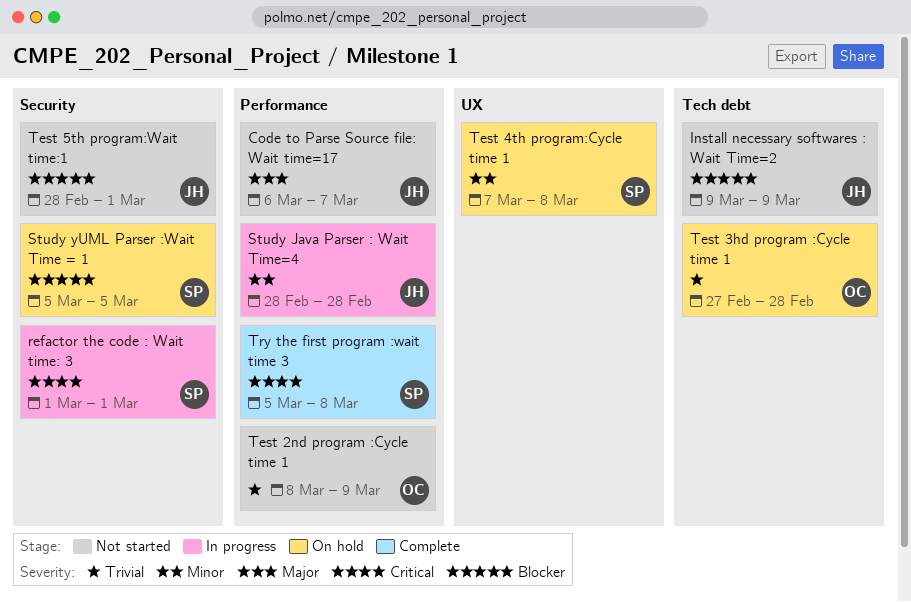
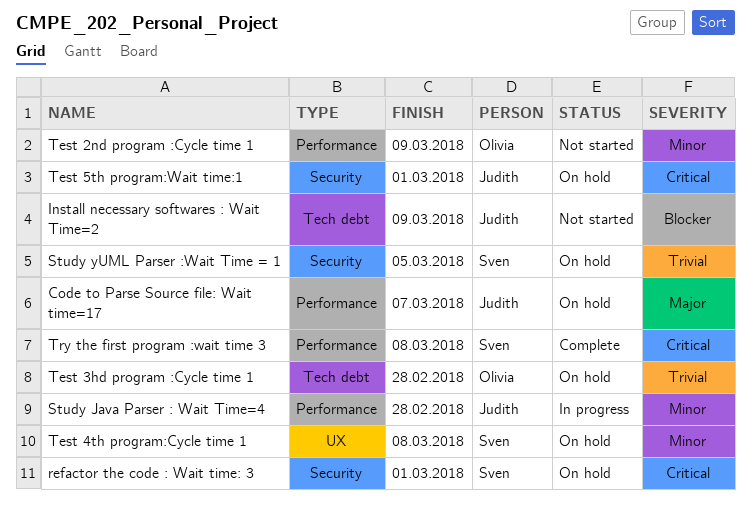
Code to Parse Source file: Wait time=17, status: Not started -> On hold
refactor the code : Wait time: 3, status: In progress -> On hold
Study yUML Parser :Wait Time = 1, priority: Blocker -> Trivial
Test 2nd program :Cycle time 1, priority: Trivial -> Minor
Test 5th program:Wait time:1, status: Not started -> On hold
Test 5th program:Wait time:1, priority: Blocker -> Critical

